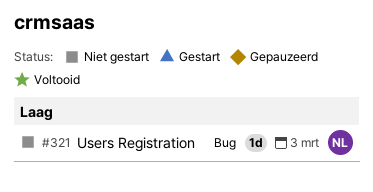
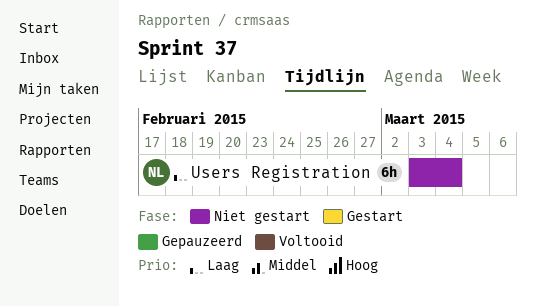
Users Registration, estimate: 1d -> 6h
Users Registration, due: Mar 3 -> Mar 4

